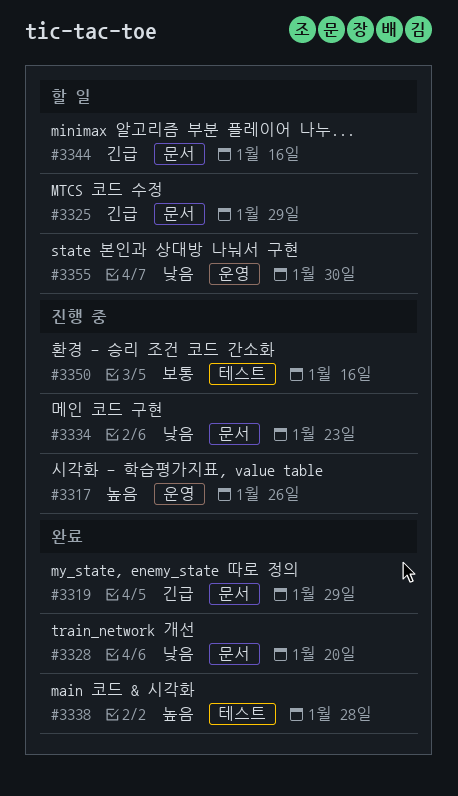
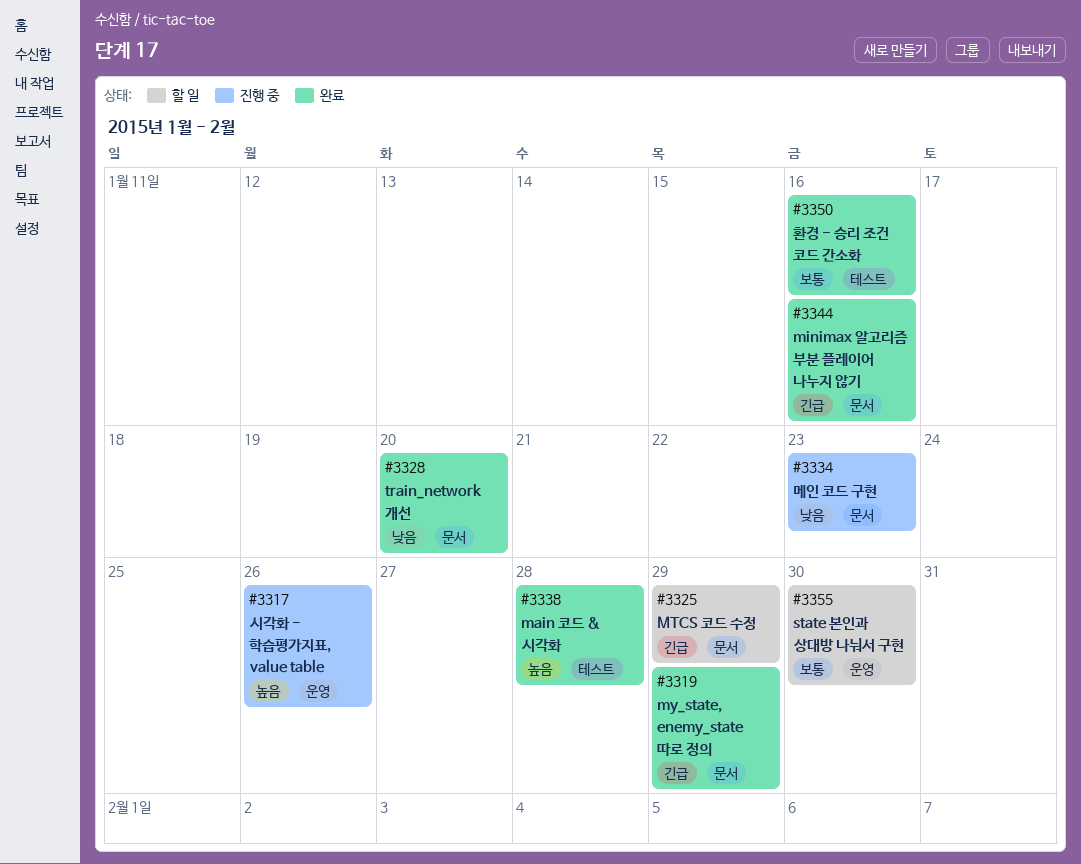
#3344, status: 할 일 -> 완료
#3350, status: 진행 중 -> 완료
#3355, priority: 낮음 -> 보통

